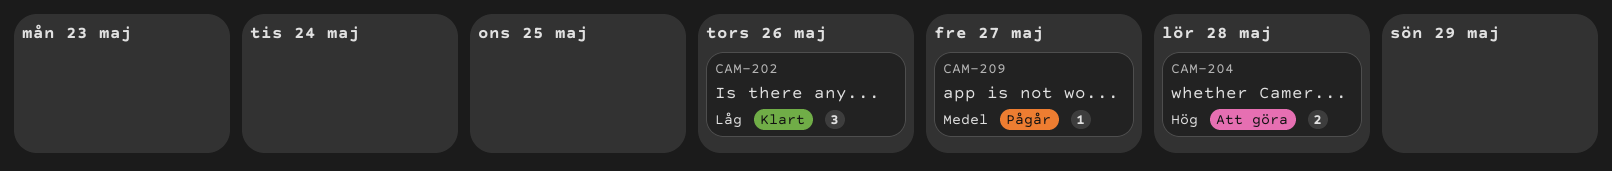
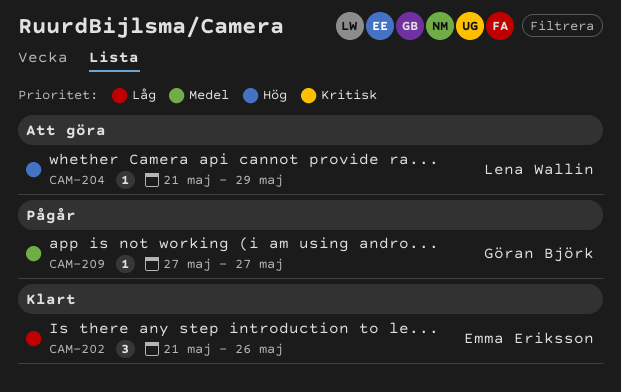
CAM-204, estimate: 2 -> 1
CAM-204, due: May 28 -> May 29

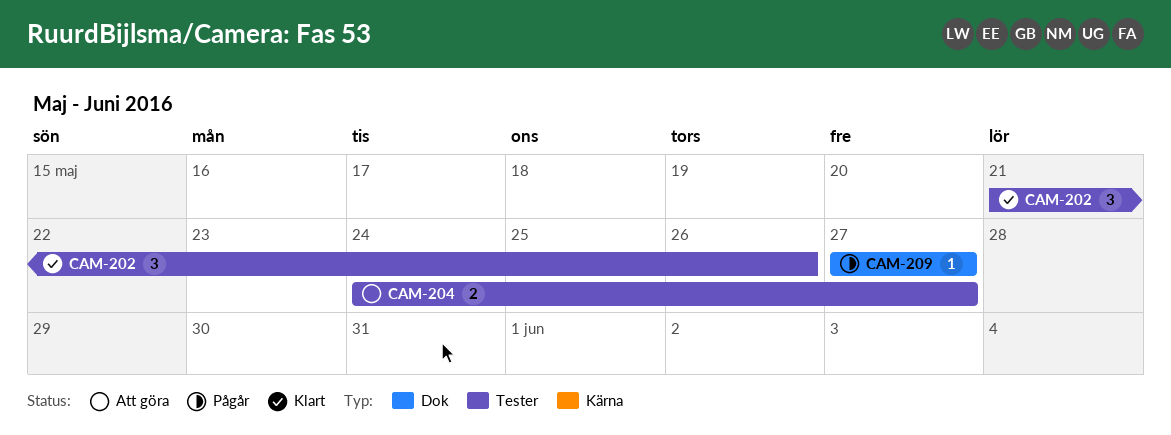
CAM-204, estimate: 1 -> 2
CAM-204, start: May 21 -> May 24
CAM-204, due: May 29 -> May 27

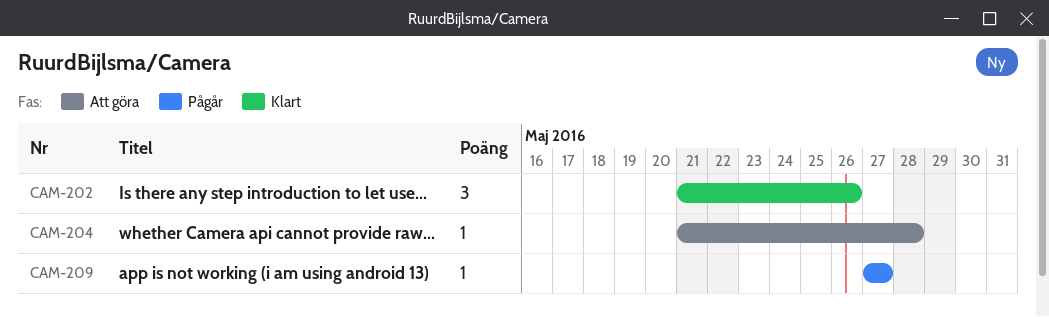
CAM-204, estimate: 2 -> 1
CAM-204, start: May 24 -> May 21
CAM-204, due: May 27 -> May 28

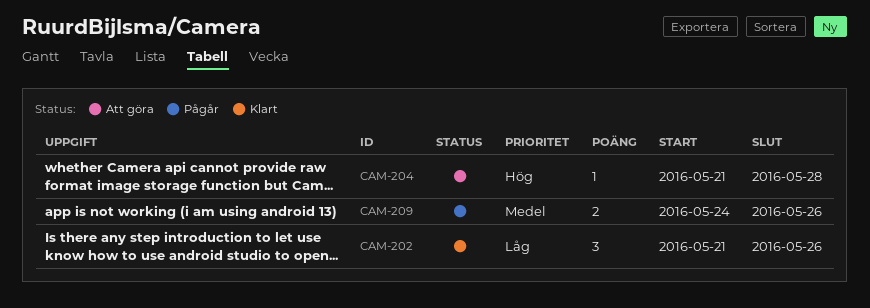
CAM-209, estimate: 1 -> 2
CAM-209, start: May 27 -> May 24
CAM-209, due: May 27 -> May 26

